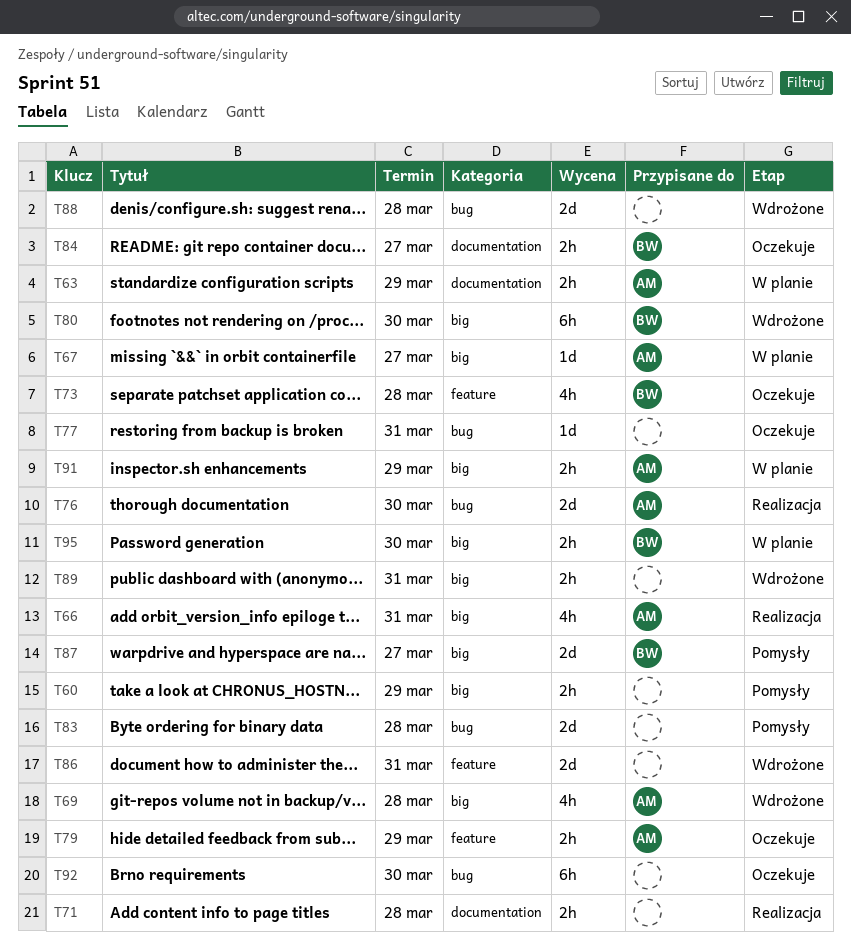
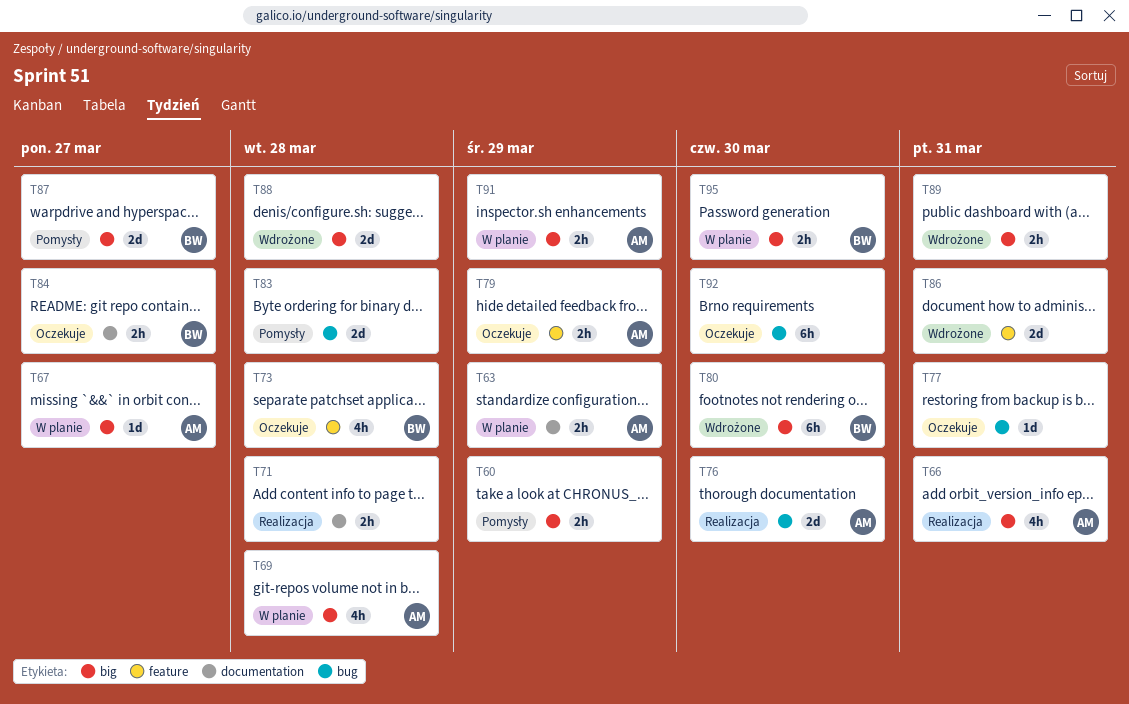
T69, status: Wdrożone -> W planie
T88, label: bug -> big

